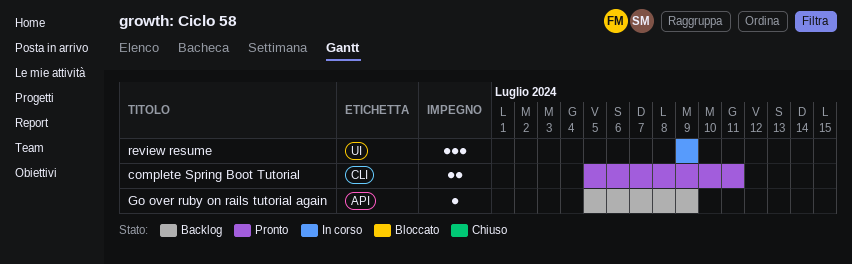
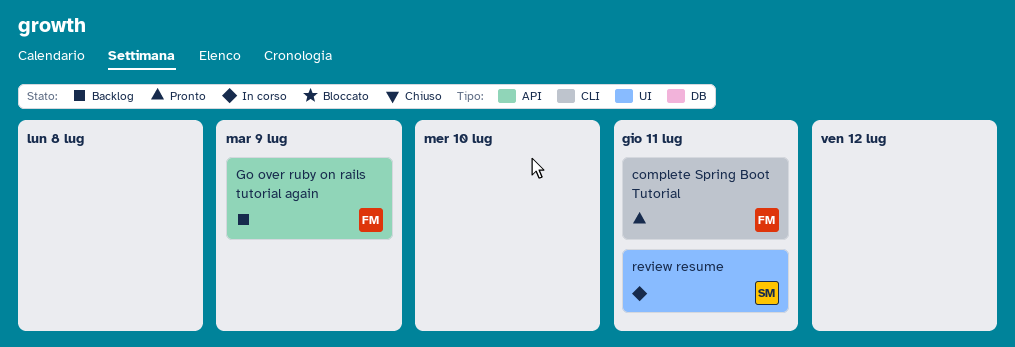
review resume, due: Jul 9 -> Jul 11

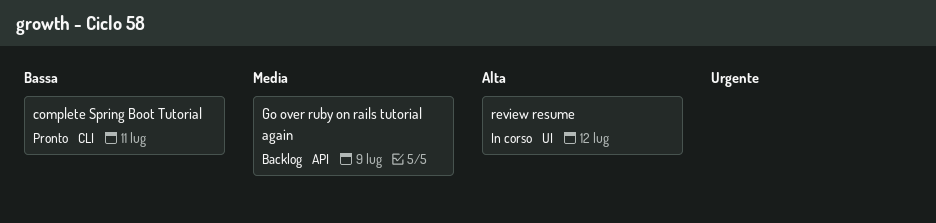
review resume, due: Jul 11 -> Jul 12

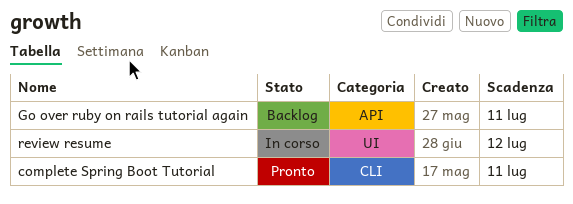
Go over ruby on rails tutorial again, due: Jul 9 -> Jul 11

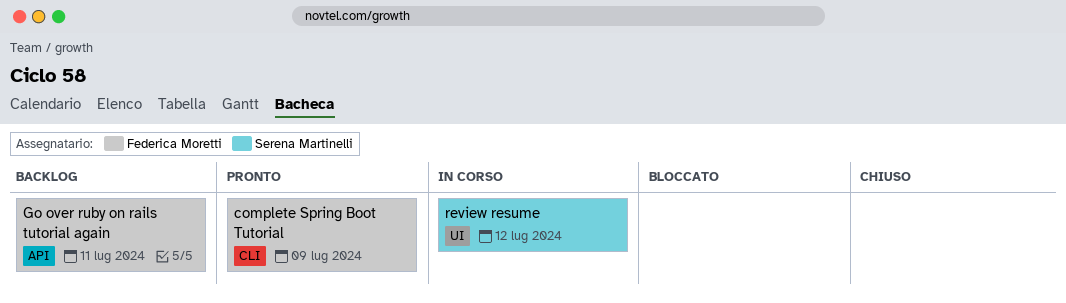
complete Spring Boot Tutorial, due: Jul 11 -> Jul 9

